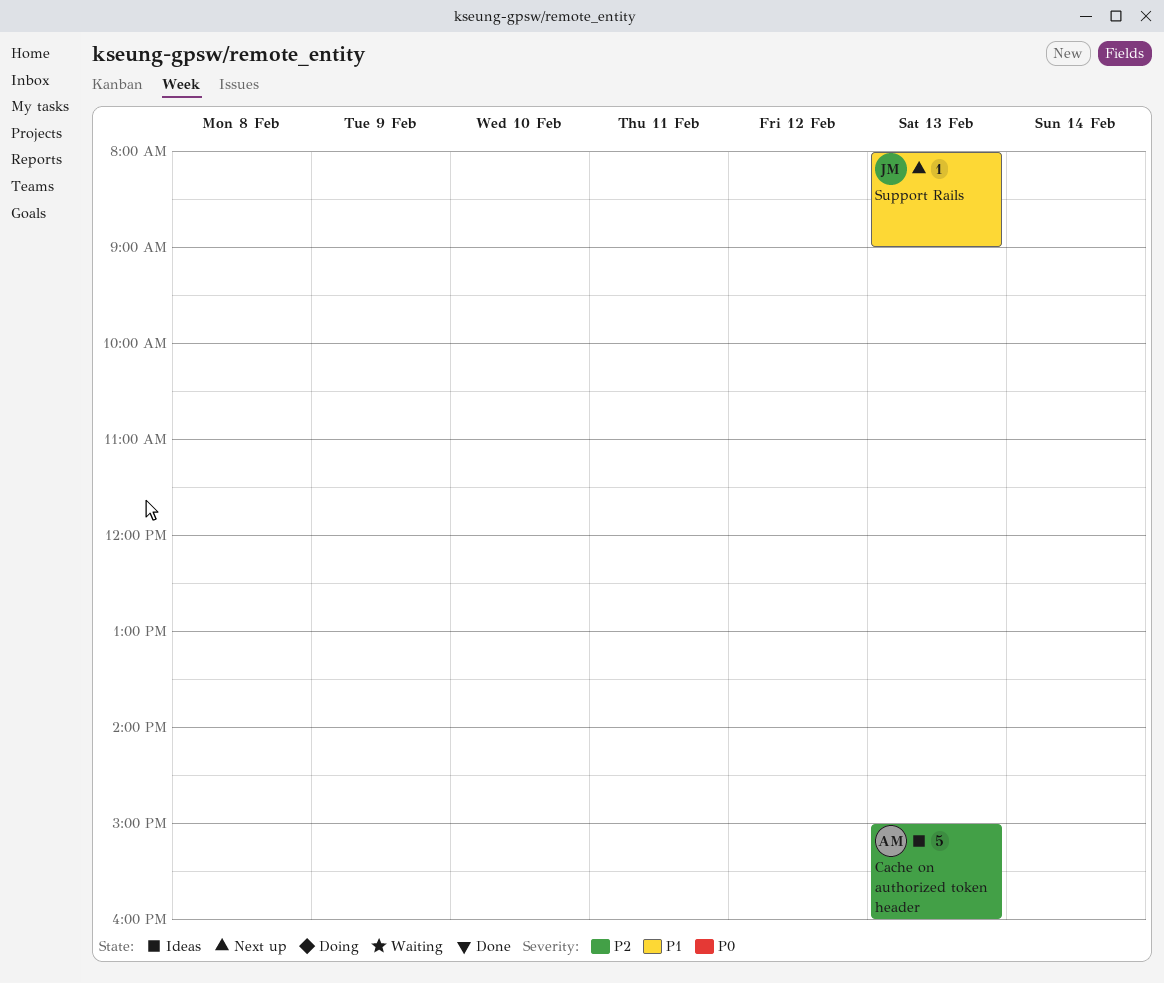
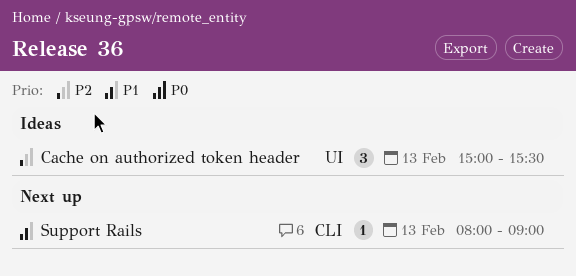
Cache on authorized token header, estimate: 5 -> 3
Cache on authorized token header, ends: 16:00 -> 15:30

